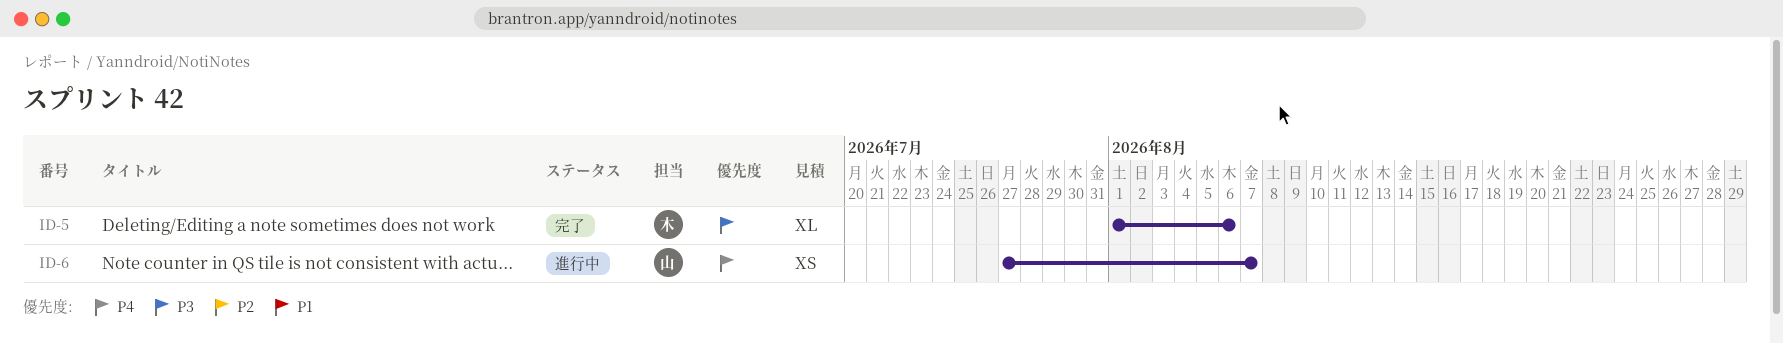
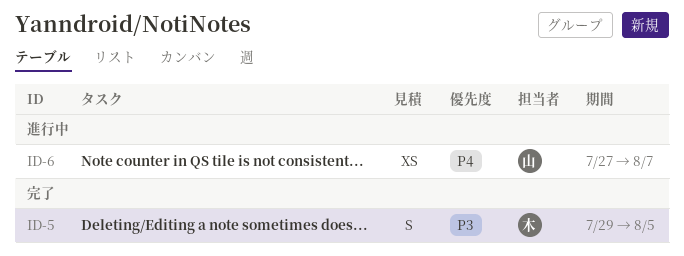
ID-5, estimate: XL -> S
ID-5, start: Aug 1 -> Jul 29
ID-5, due: Aug 6 -> Aug 5

